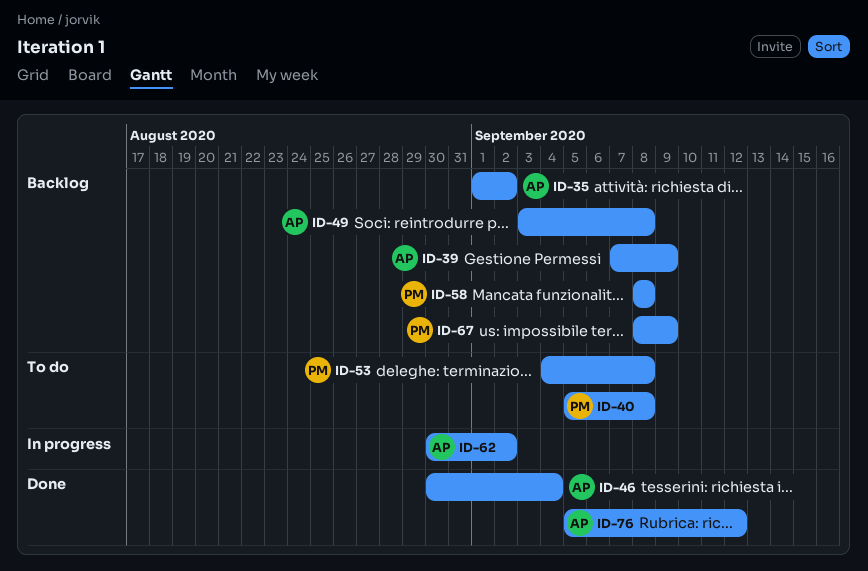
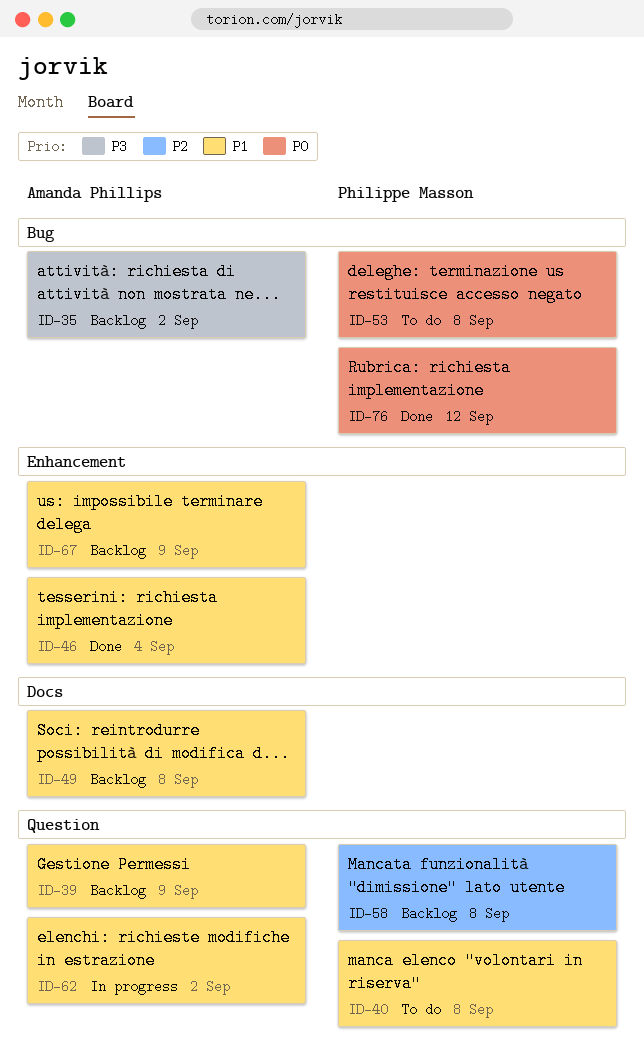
ID-67, owner: Philippe Masson -> Amanda Phillips
ID-76, owner: Amanda Phillips -> Philippe Masson

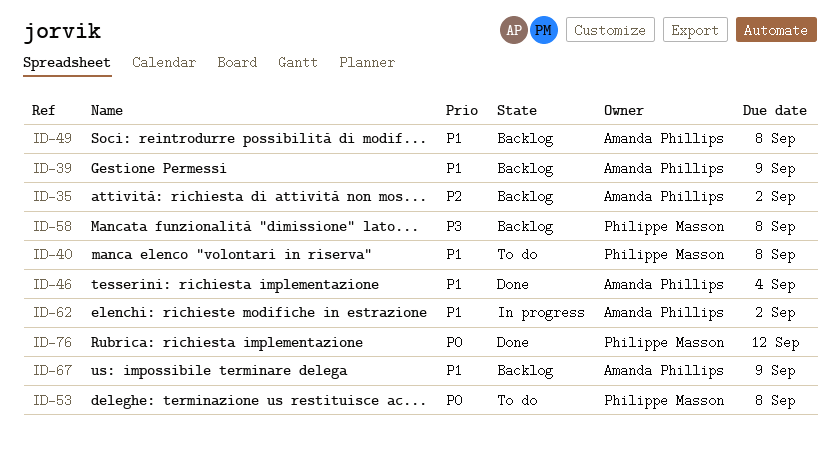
ID-35, priority: P3 -> P2
ID-58, priority: P2 -> P3

